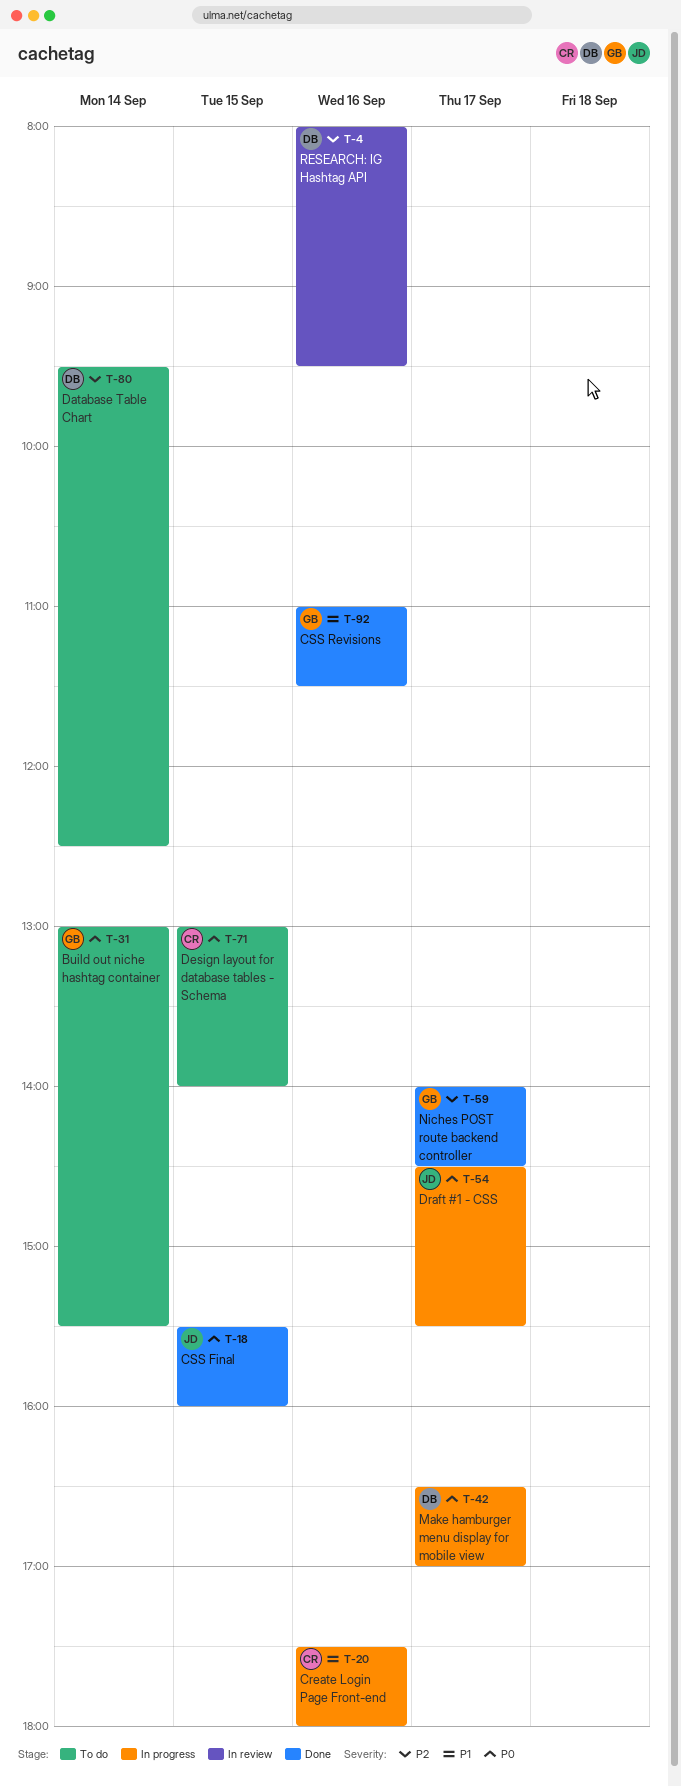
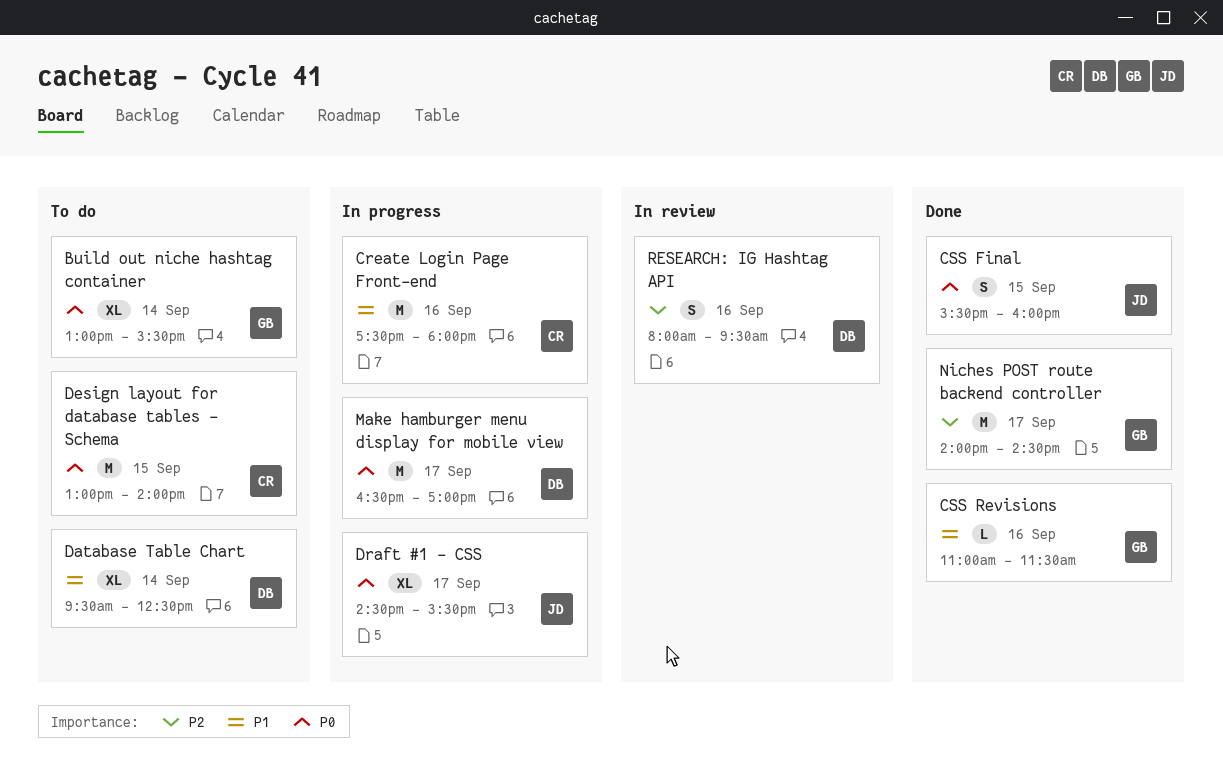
Database Table Chart, priority: P2 -> P1

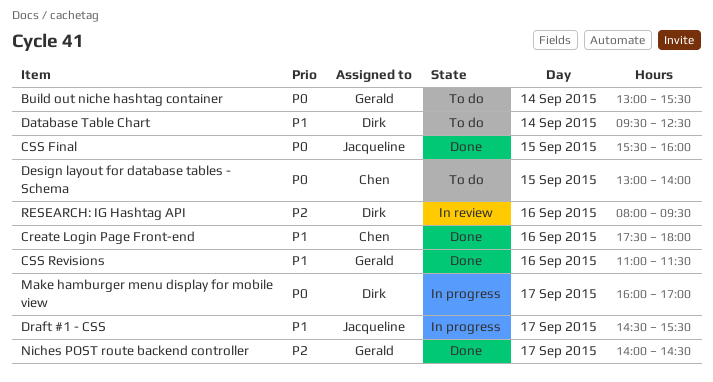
Create Login Page Front-end, status: In progress -> Done
Draft #1 - CSS, priority: P0 -> P1
Make hamburger menu display for mobile view, begins: 16:30 -> 16:00

